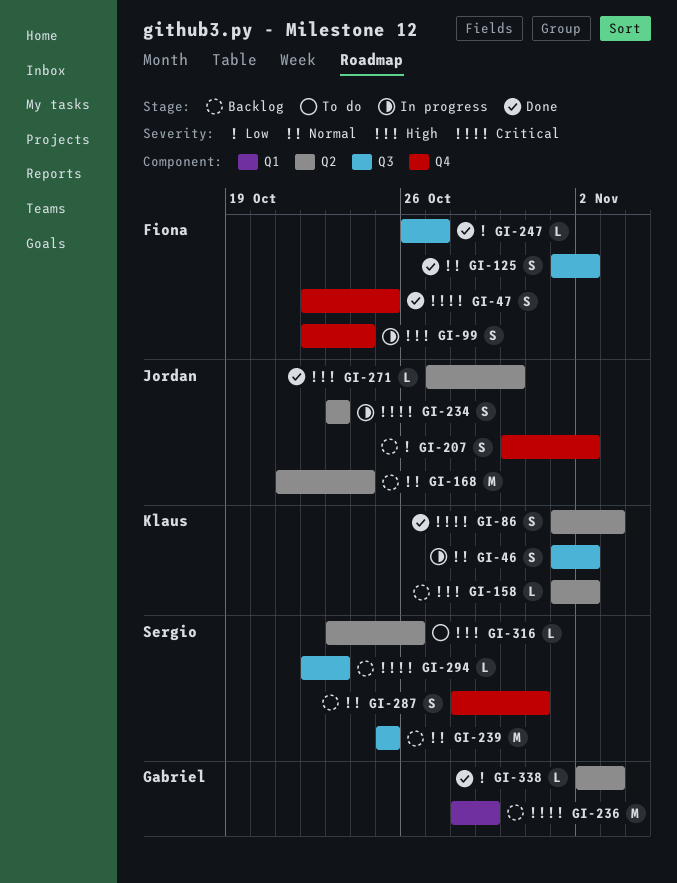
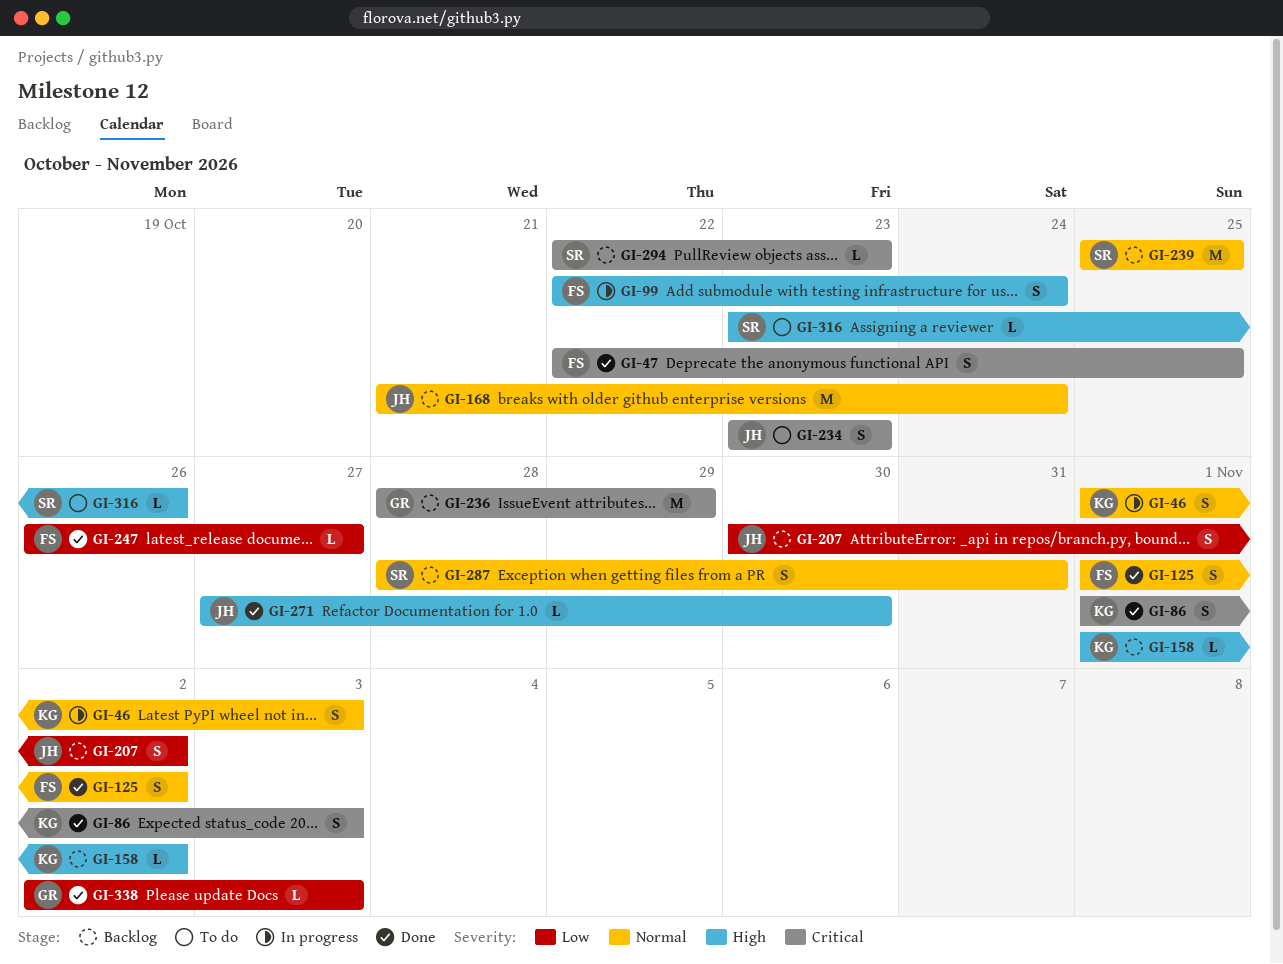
GI-46, due: Nov 2 -> Nov 3
GI-234, status: In progress -> To do

